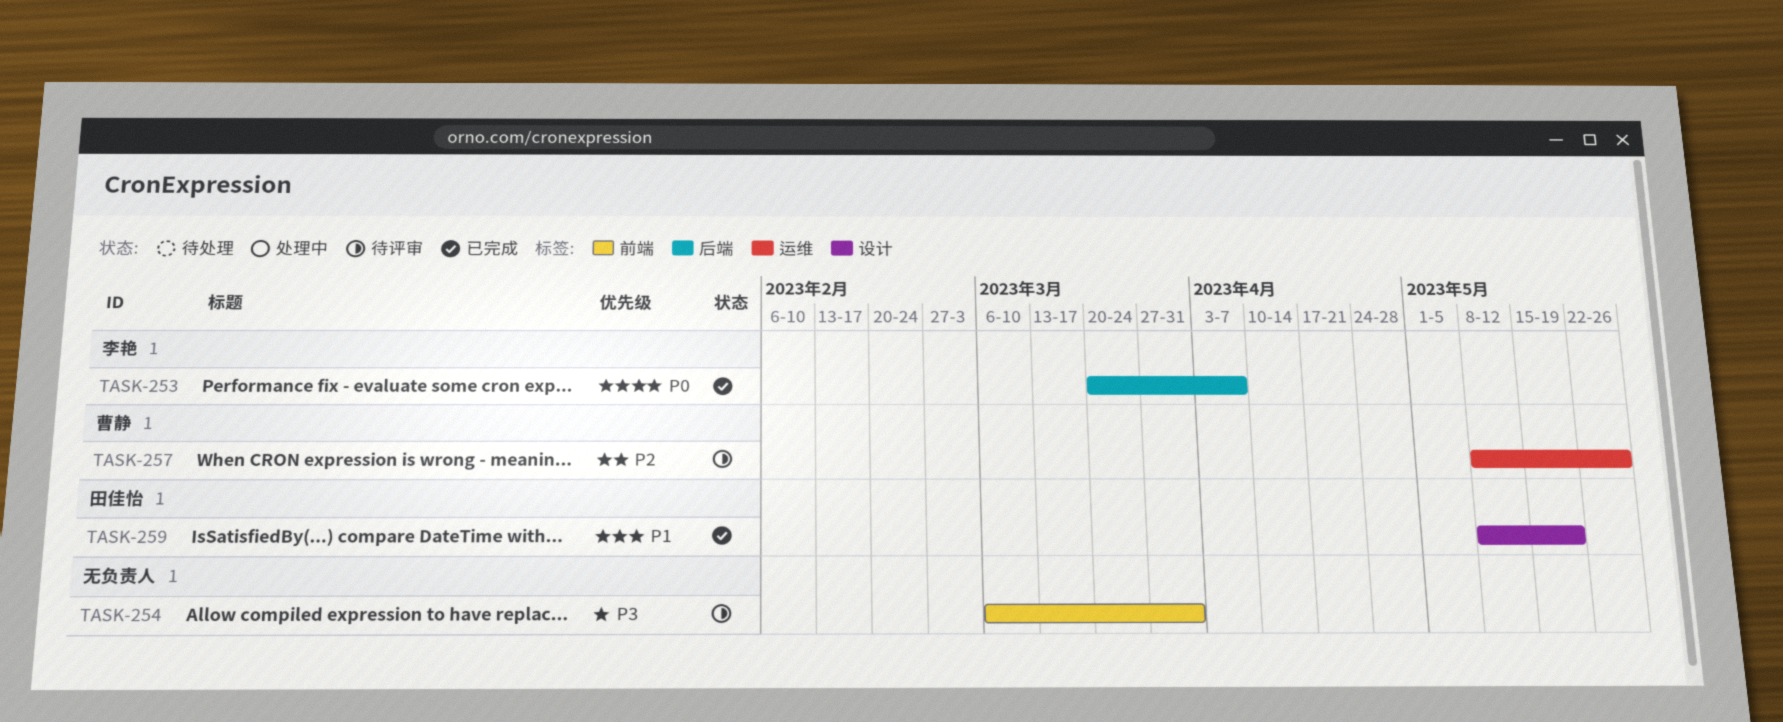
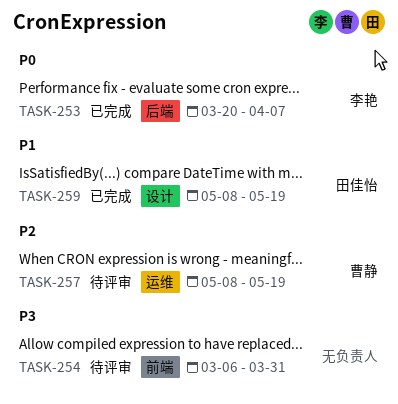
TASK-257, due: May 26 -> May 19

